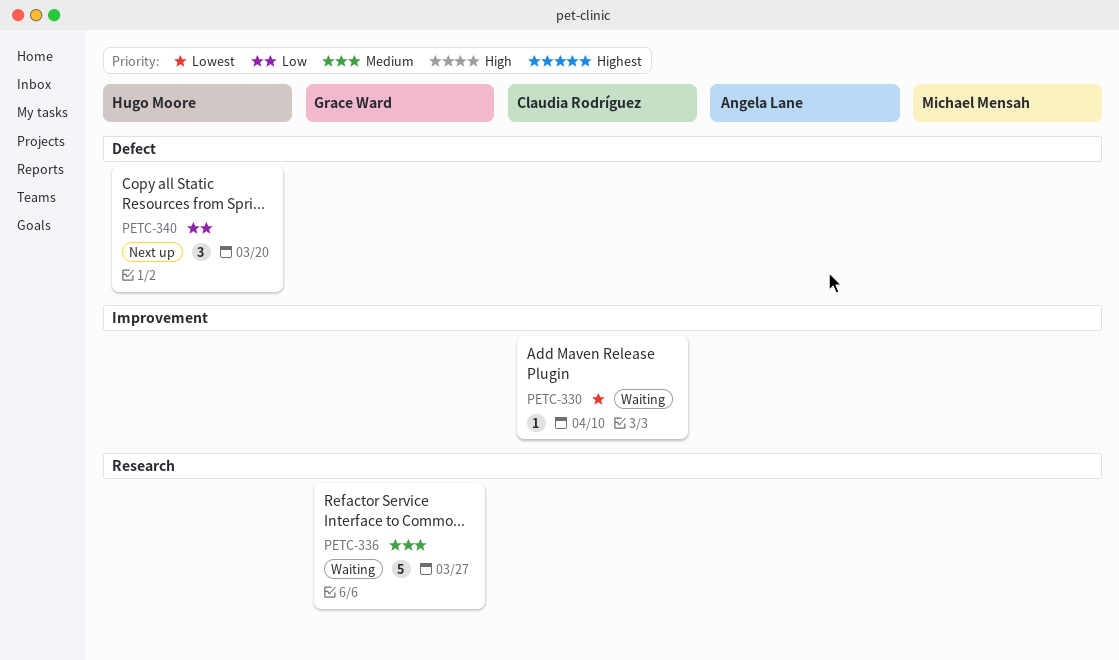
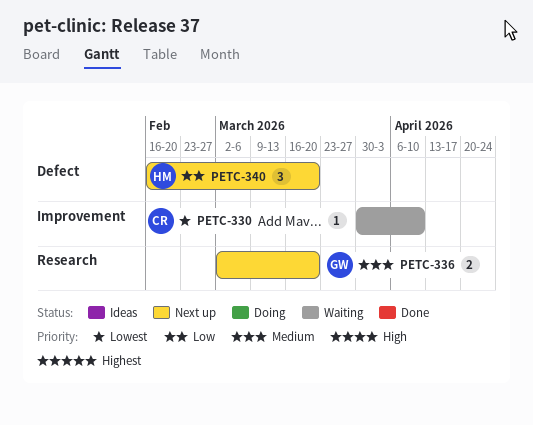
PETC-336, status: Waiting -> Next up
PETC-336, estimate: 5 -> 2
PETC-336, due: Mar 27 -> Mar 20

